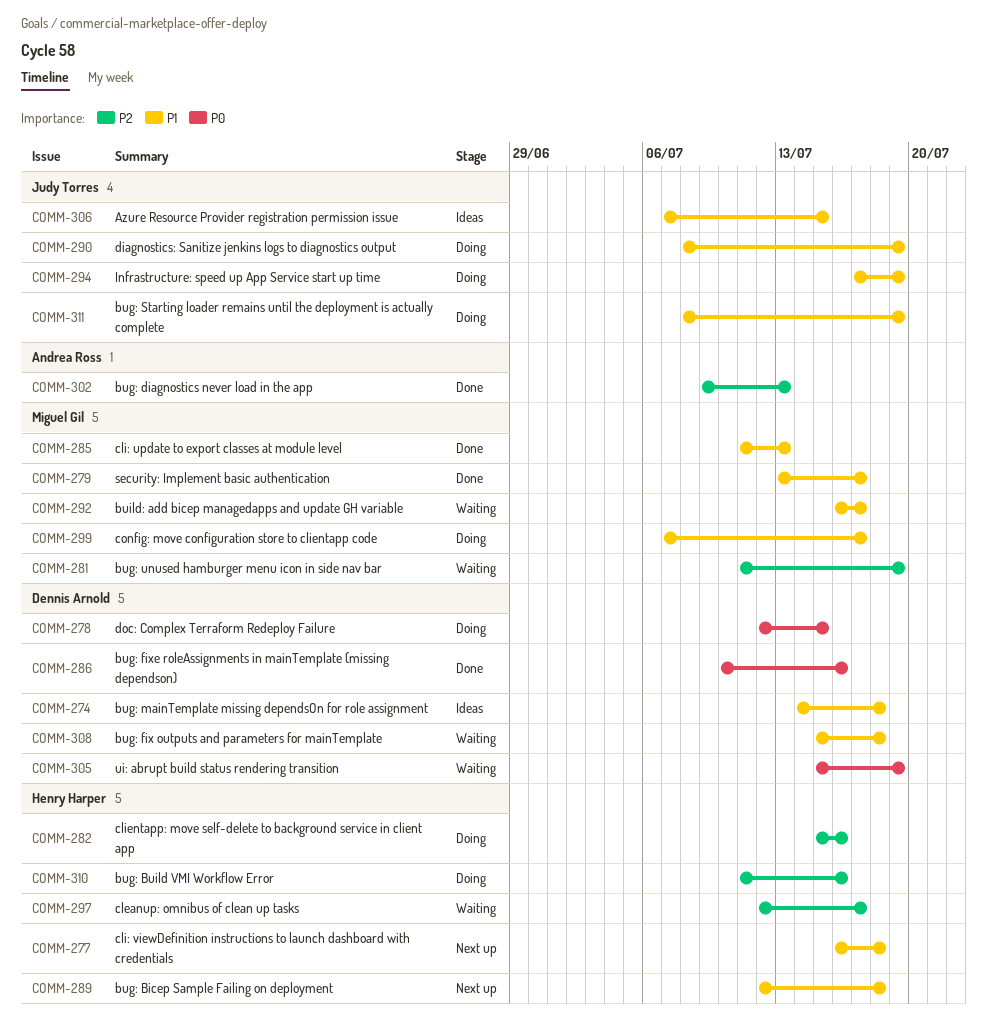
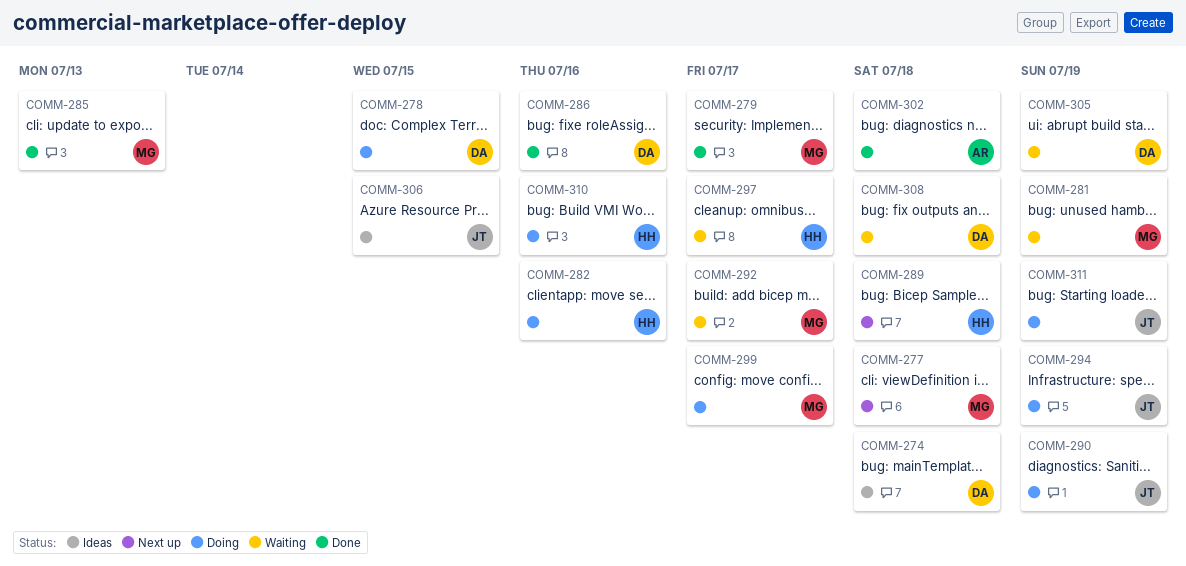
COMM-277, owner: Henry Harper -> Miguel Gil
COMM-302, due: Jul 13 -> Jul 18

